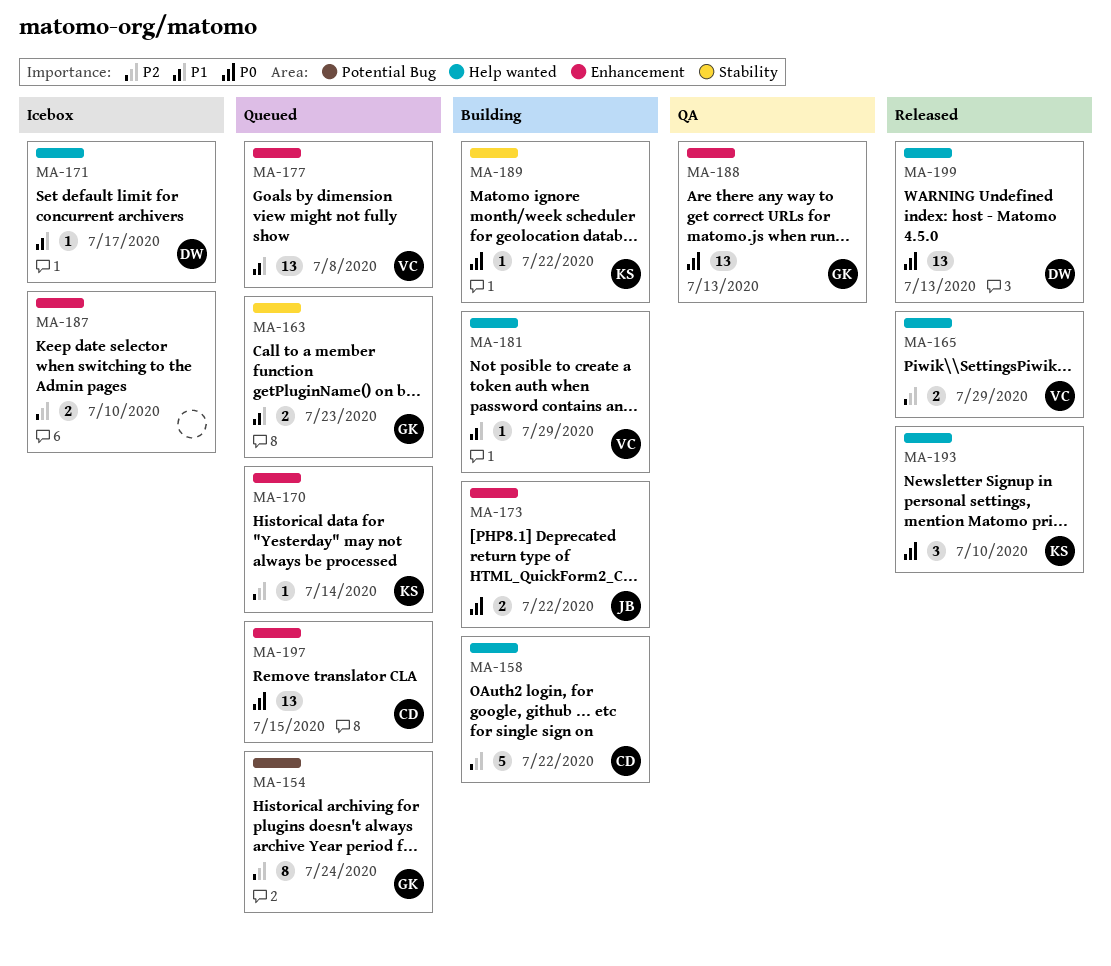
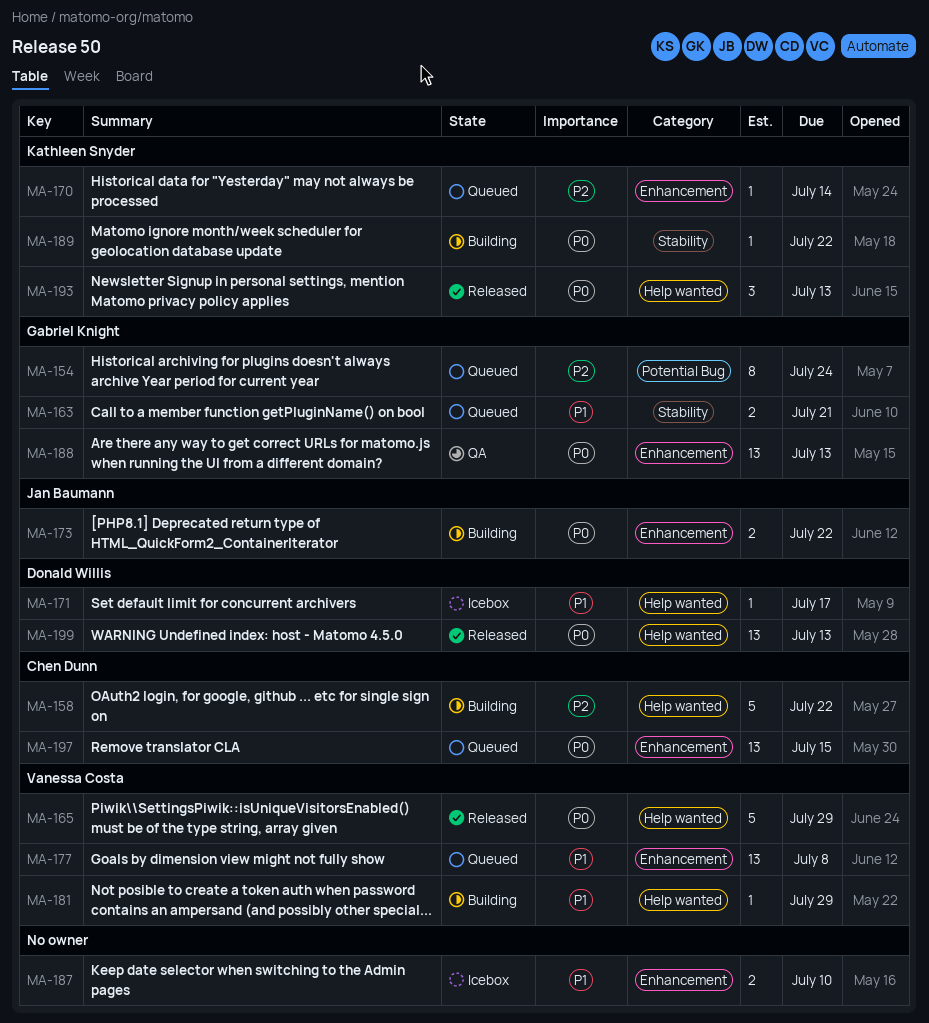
MA-163, due: Jul 23 -> Jul 21
MA-165, priority: P2 -> P0
MA-165, estimate: 2 -> 5
MA-187, priority: P2 -> P1
MA-193, due: Jul 10 -> Jul 13

